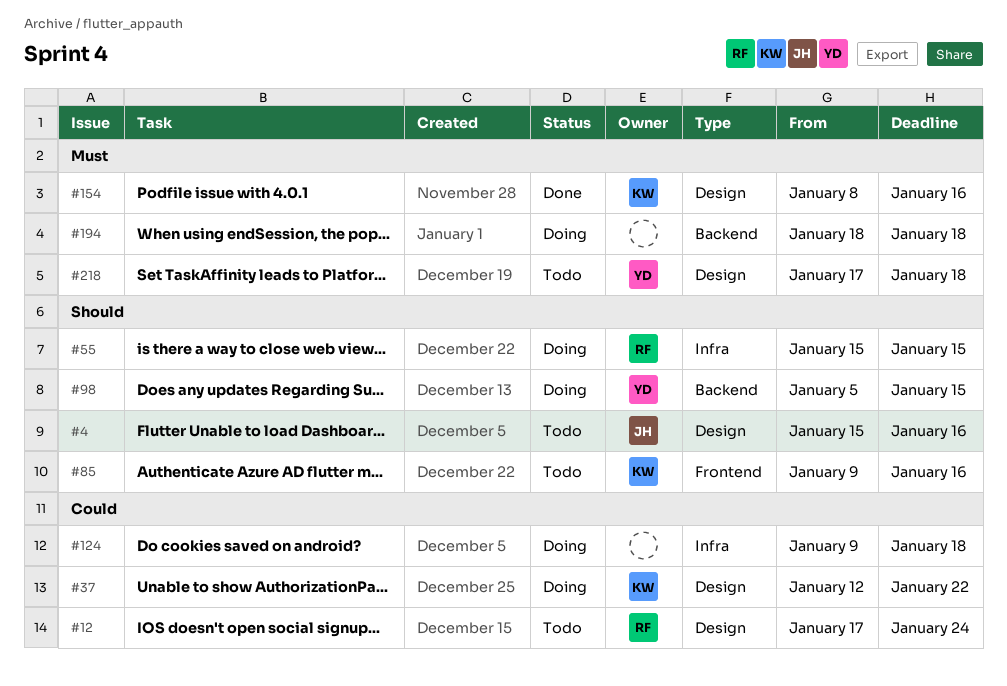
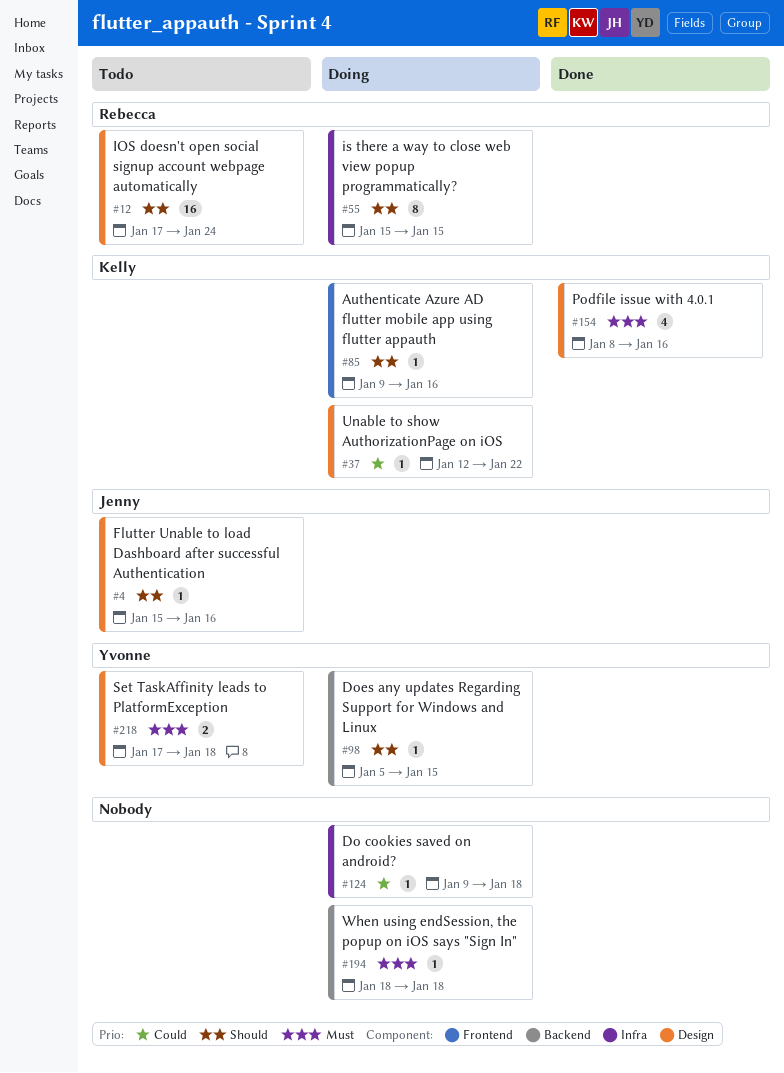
#12, priority: Could -> Should
#85, status: Todo -> Doing

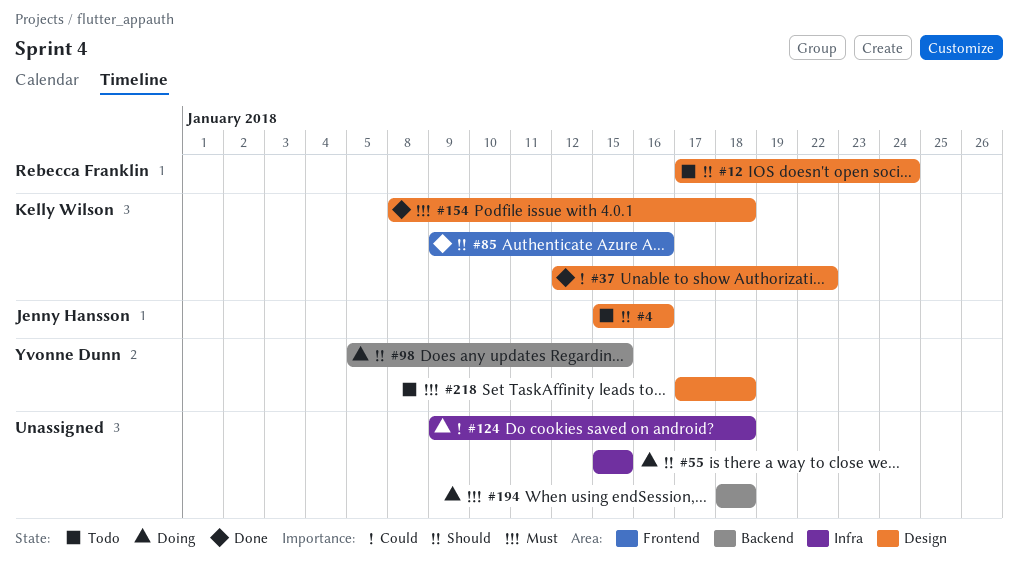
#37, status: Doing -> Done
#55, owner: Rebecca Franklin -> none
#85, status: Doing -> Done
#154, due: Jan 16 -> Jan 18

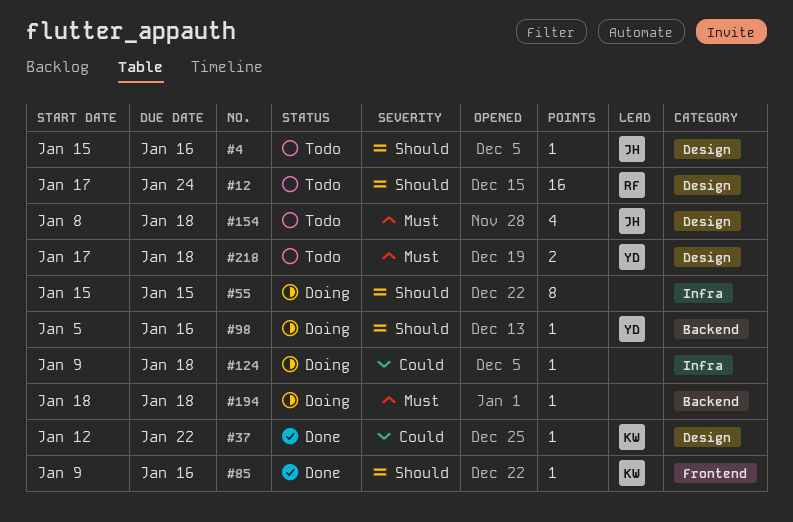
#98, due: Jan 15 -> Jan 16
#154, status: Done -> Todo
#154, owner: Kelly Wilson -> Jenny Hansson

